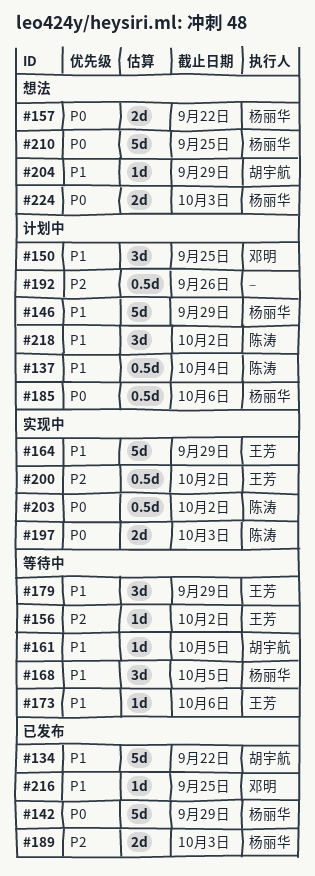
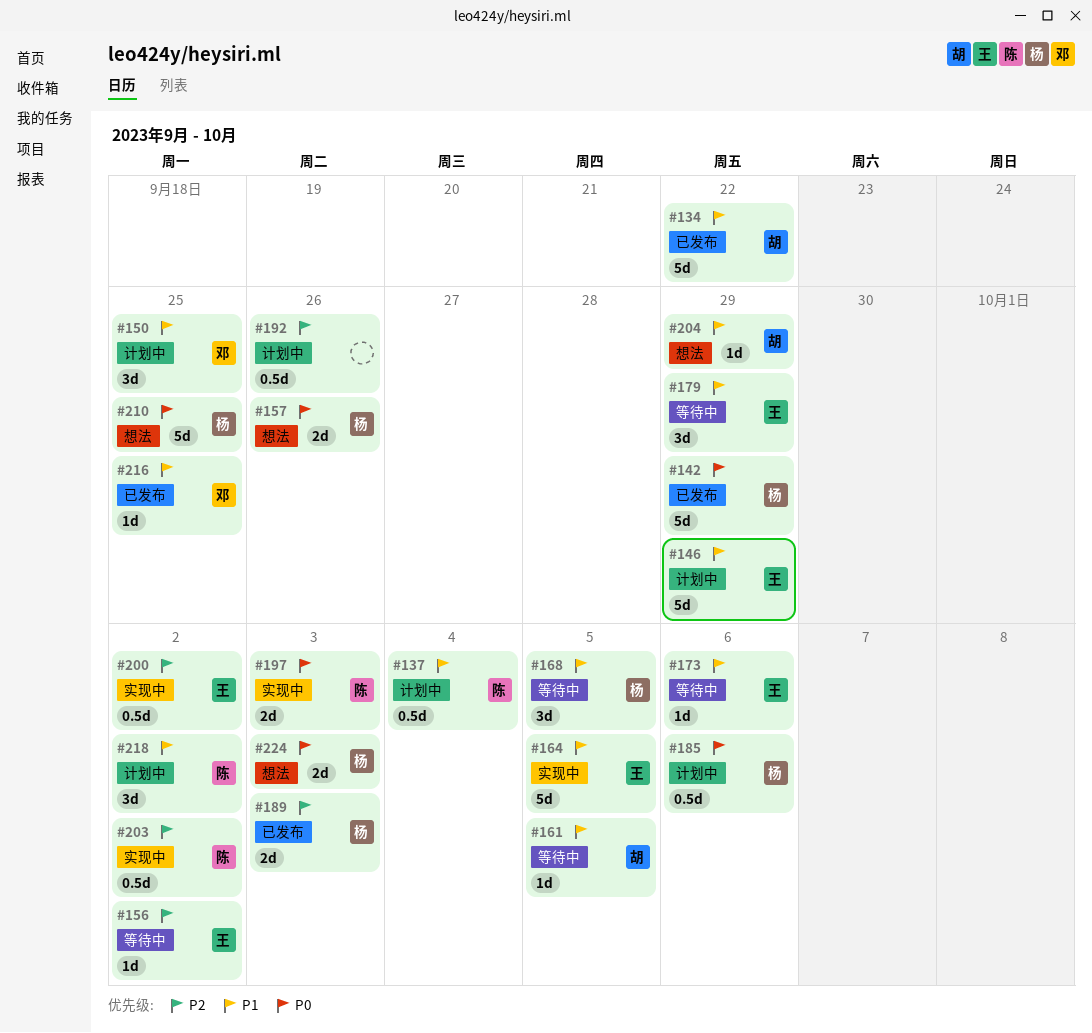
#146, owner: 杨丽华 -> 王芳
#157, due: Sep 22 -> Sep 26
#164, due: Sep 29 -> Oct 5
#203, priority: P0 -> P2

